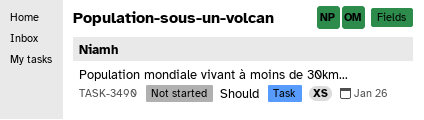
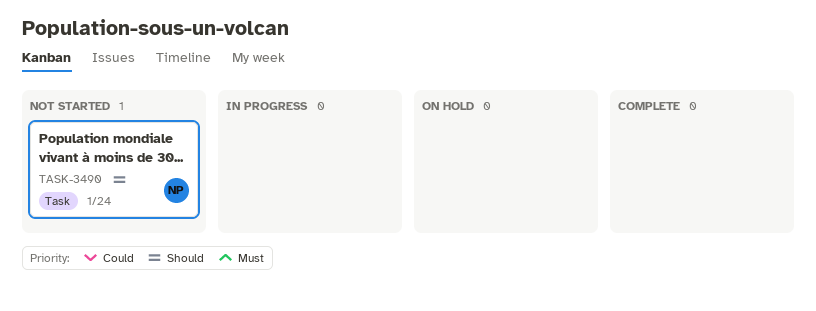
TASK-3490, due: Jan 26 -> Jan 24

